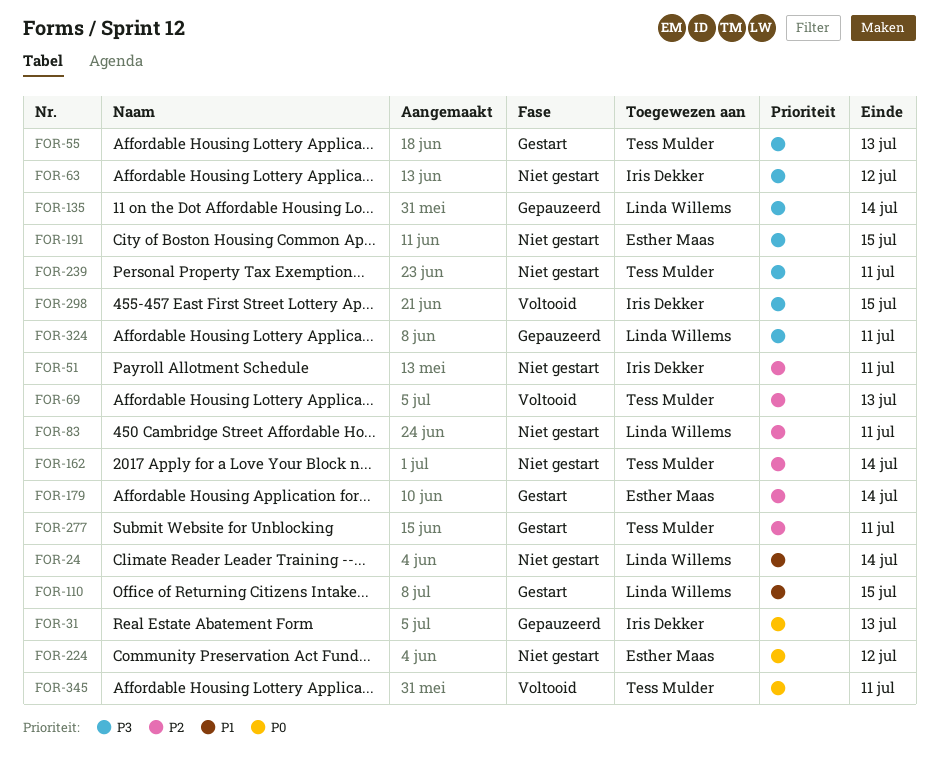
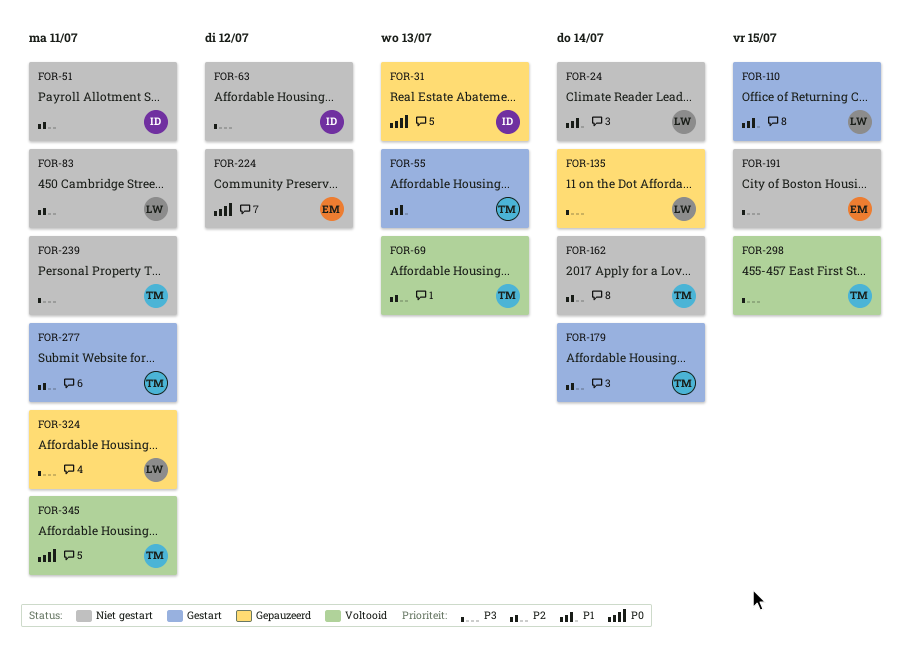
FOR-55, priority: P3 -> P1
FOR-179, owner: Esther Maas -> Tess Mulder
FOR-298, owner: Iris Dekker -> Tess Mulder

